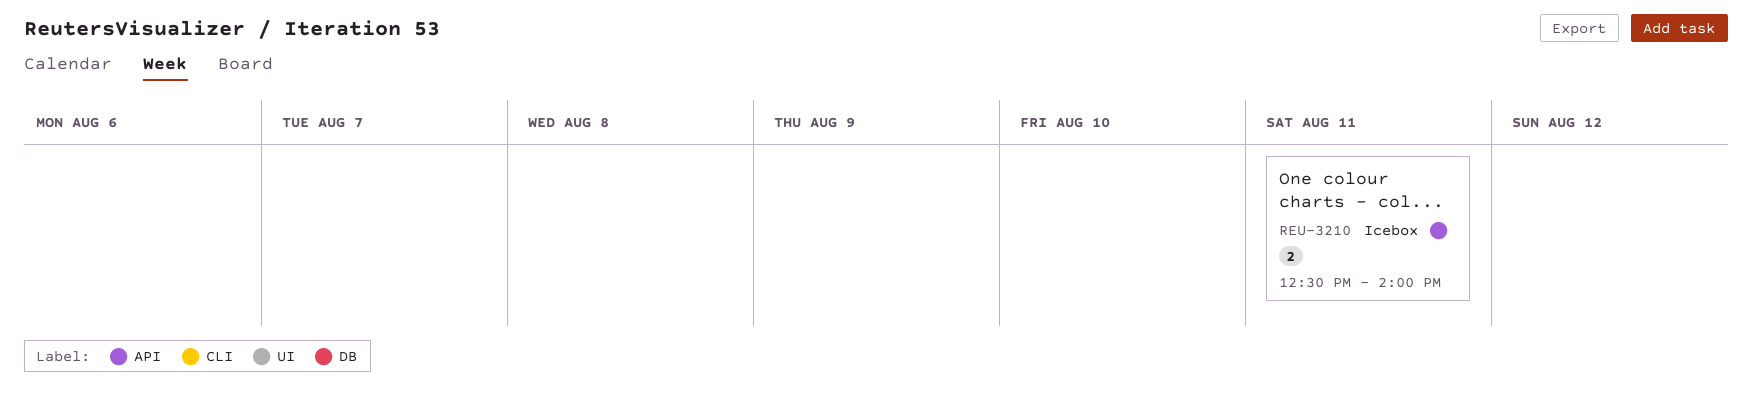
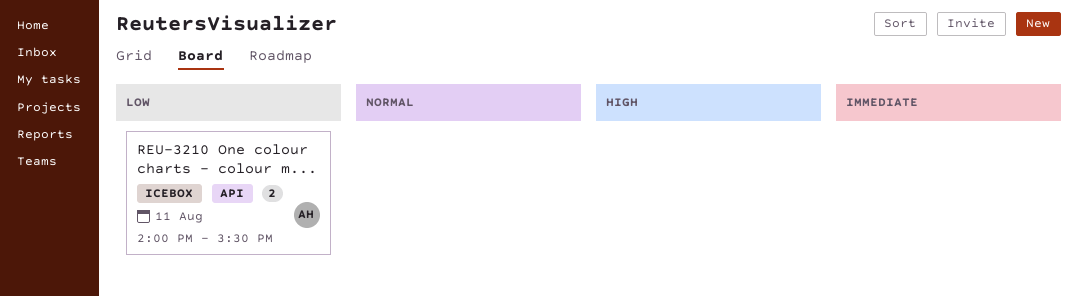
REU-3210, begins: 12:30 -> 14:00
REU-3210, ends: 14:00 -> 15:30

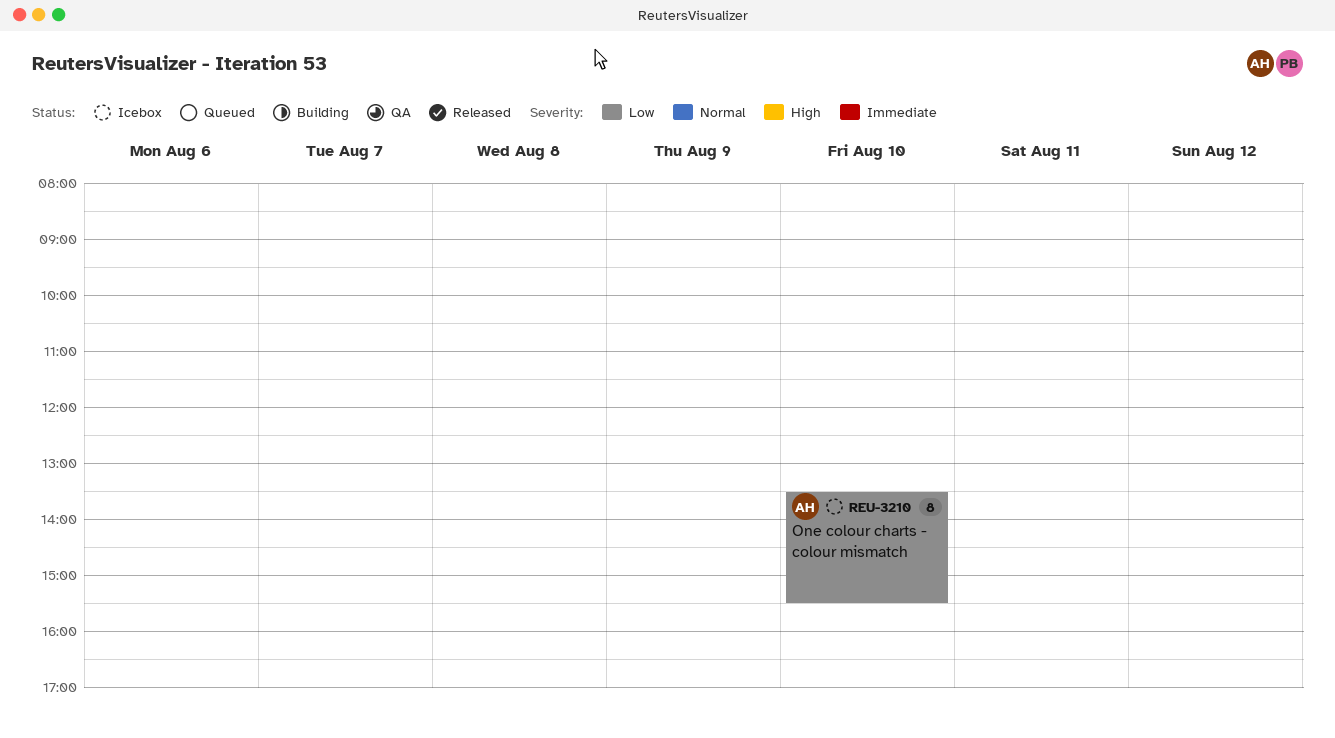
REU-3210, estimate: 2 -> 8
REU-3210, day: Aug 11 -> Aug 10
REU-3210, begins: 14:00 -> 13:30

